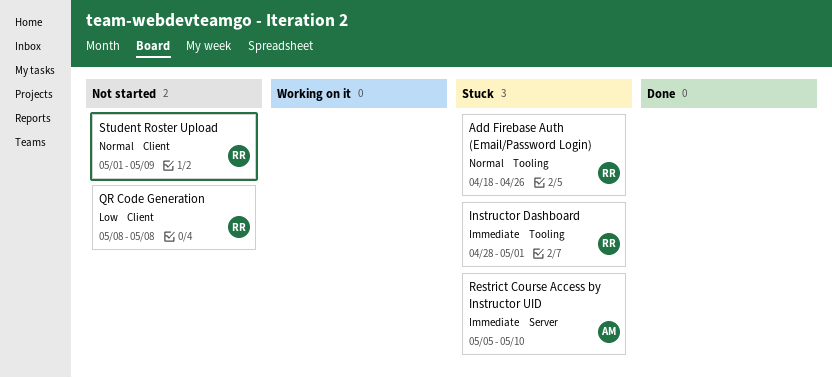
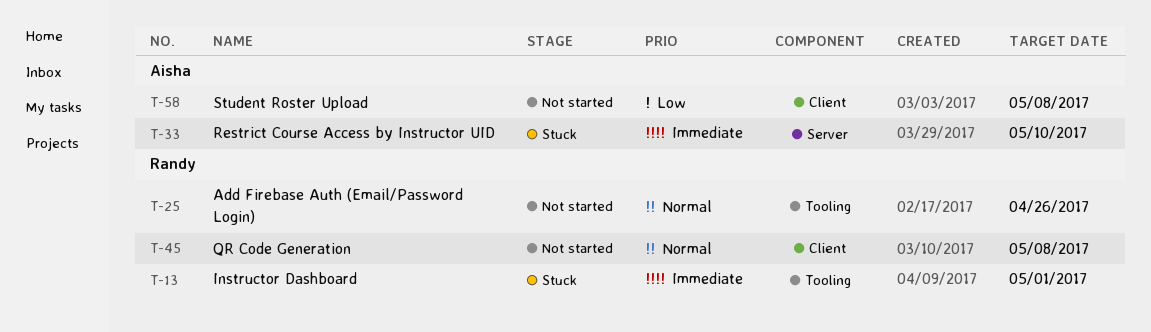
Add Firebase Auth (Email/Password Login), status: Stuck -> Not started
QR Code Generation, priority: Low -> Normal
Student Roster Upload, owner: Randy -> Aisha
Student Roster Upload, priority: Normal -> Low
Student Roster Upload, due: May 9 -> May 8

